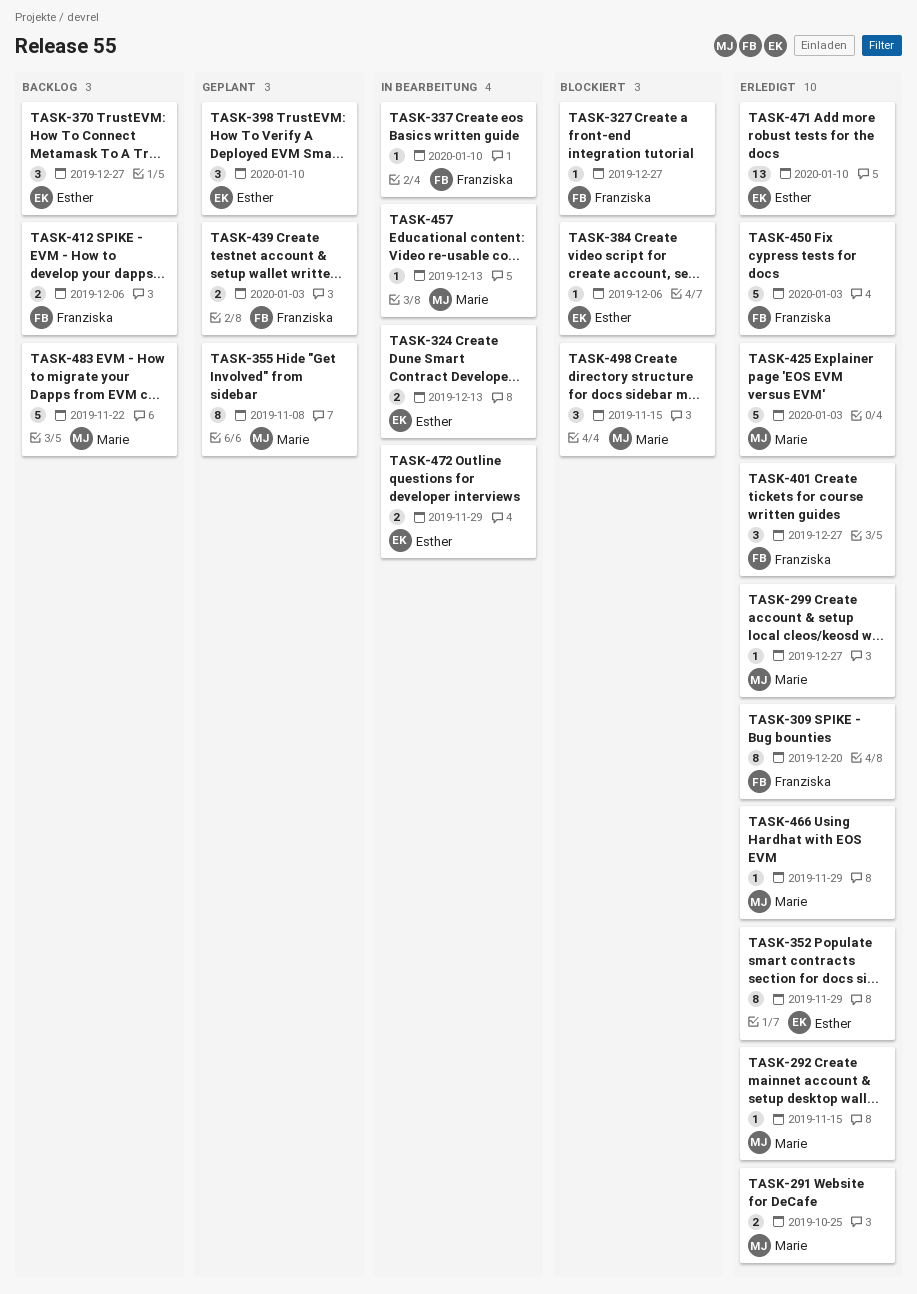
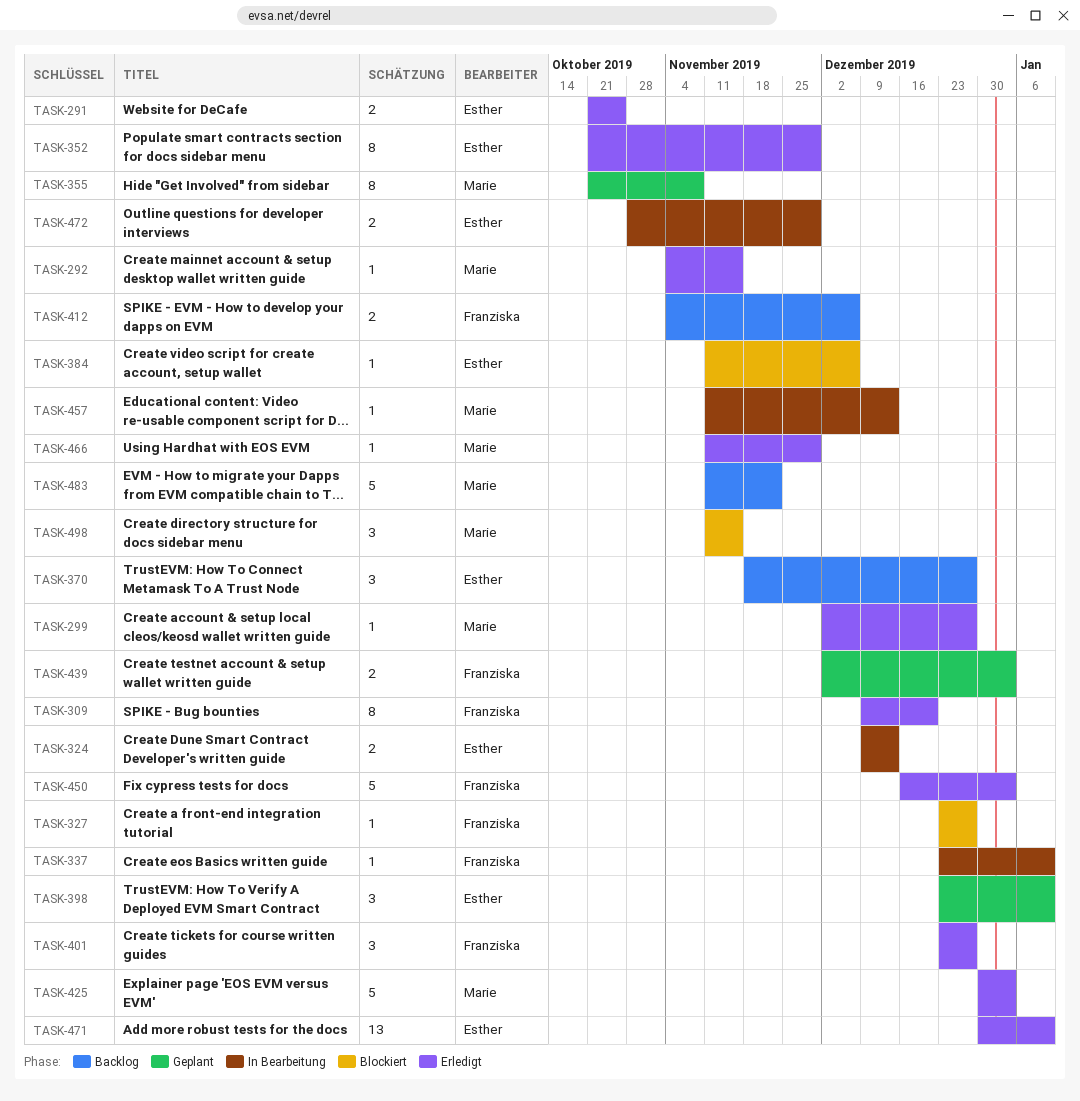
TASK-291, owner: Marie -> Esther

